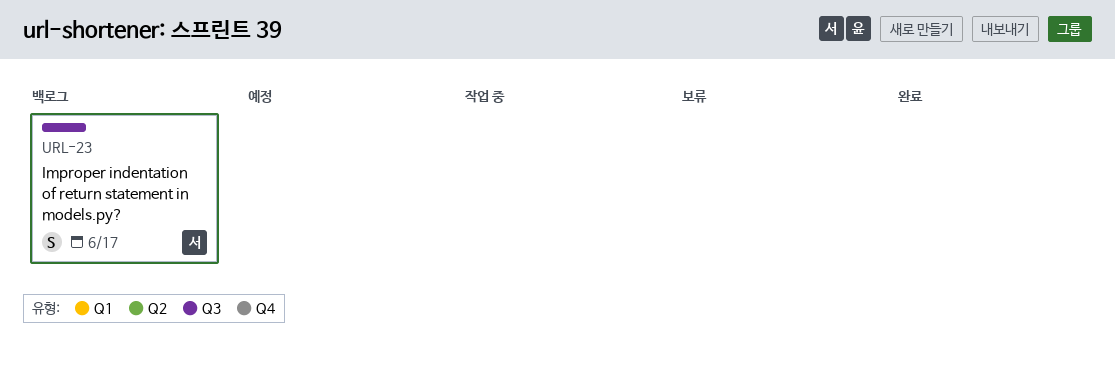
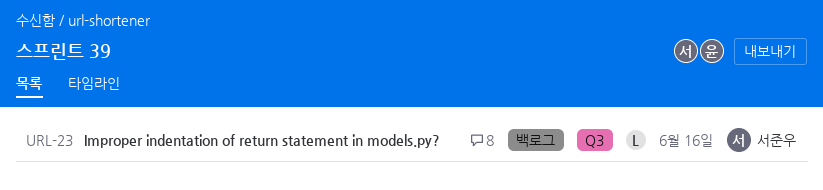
URL-23, estimate: S -> L
URL-23, due: Jun 17 -> Jun 16

